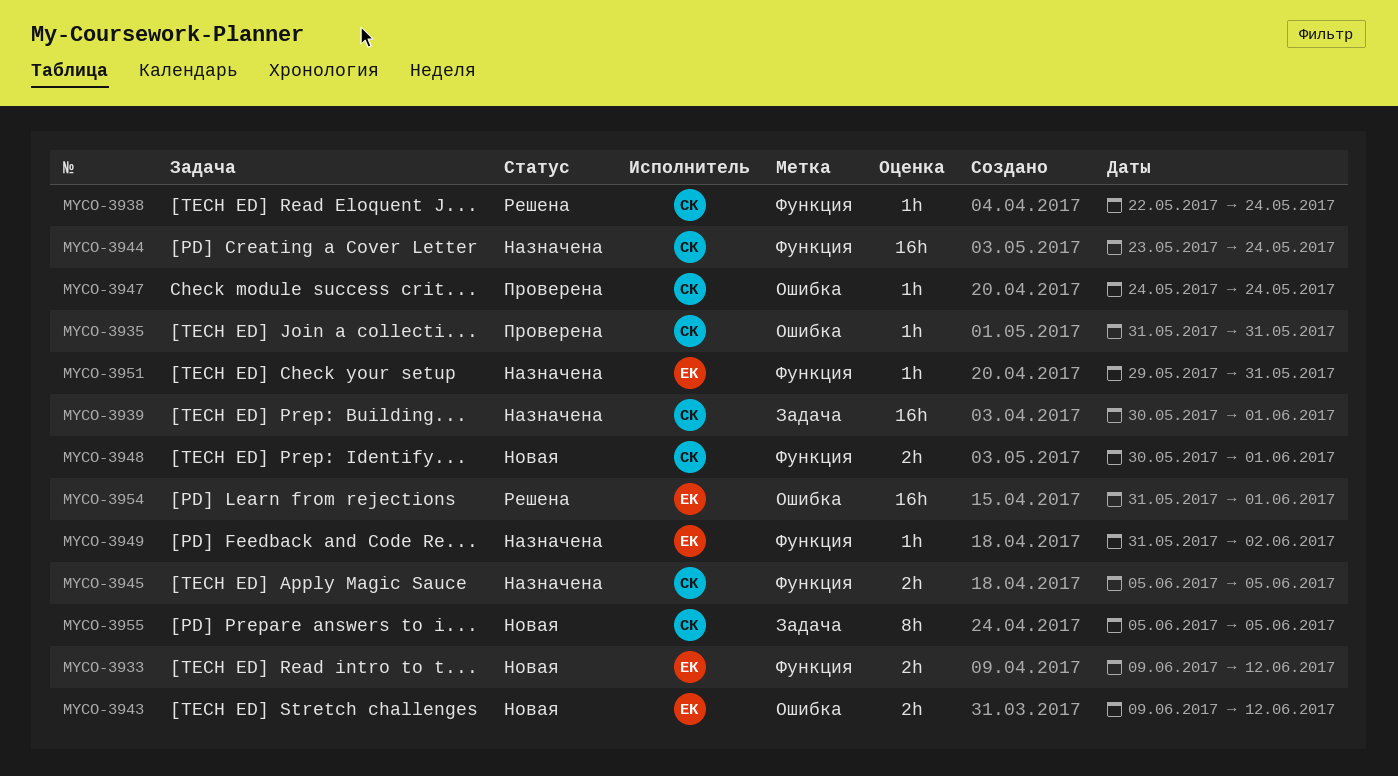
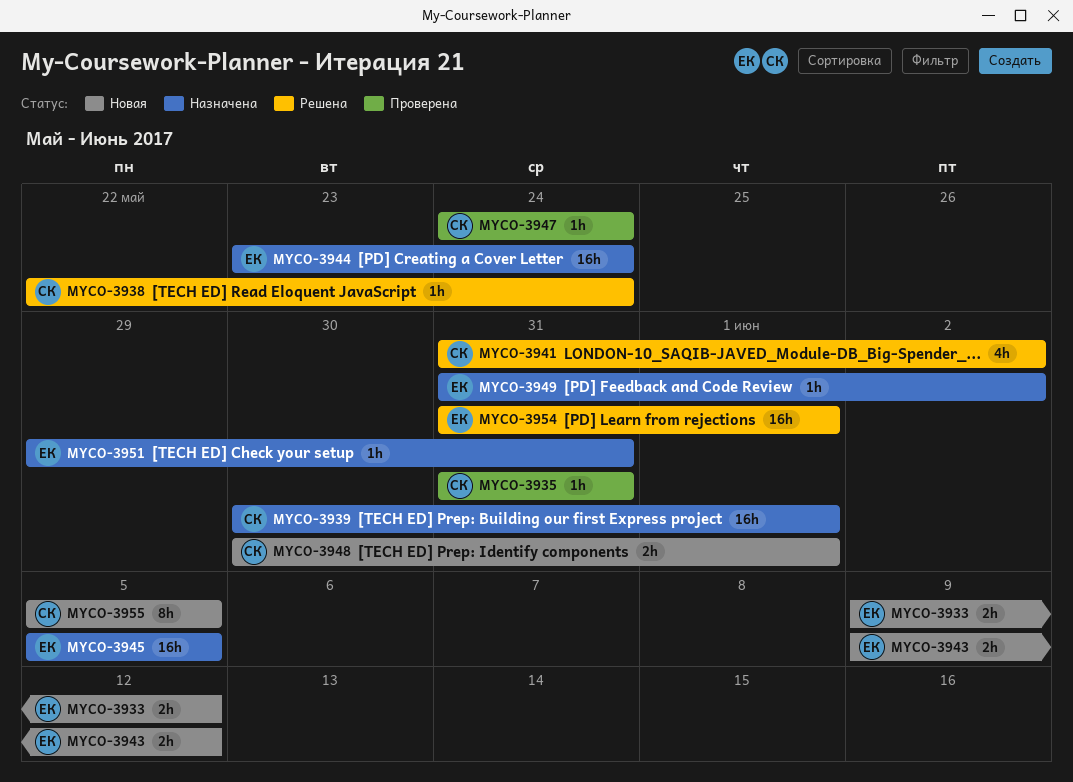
MYCO-3941: none -> present
MYCO-3944, owner: СК -> ЕК
MYCO-3945, owner: СК -> ЕК
MYCO-3945, estimate: 2h -> 16h

